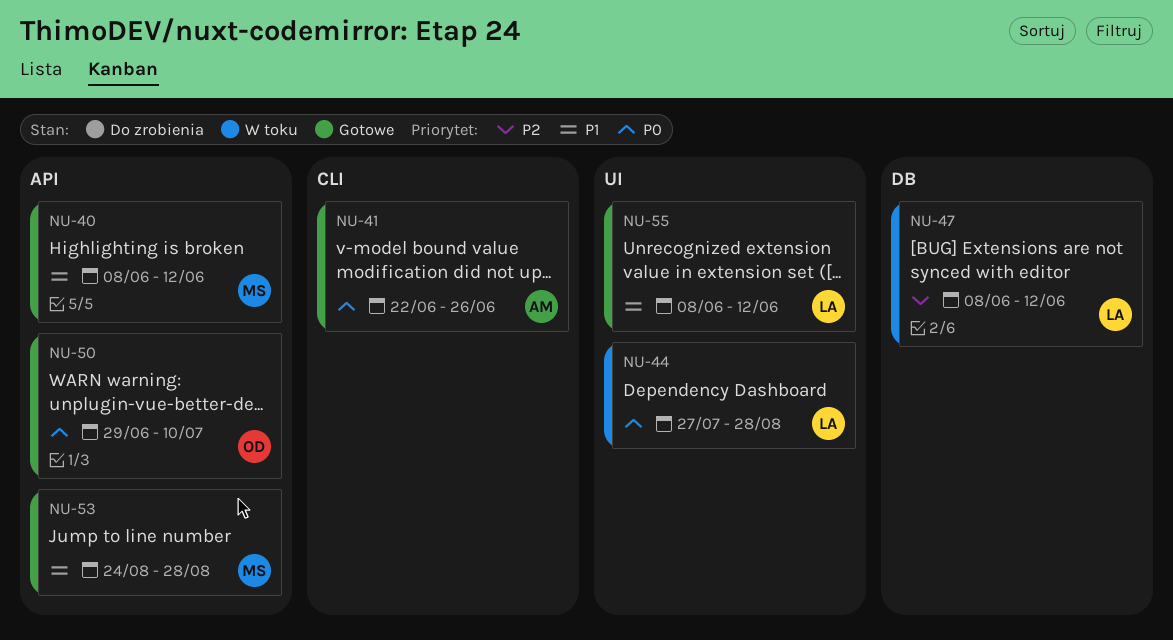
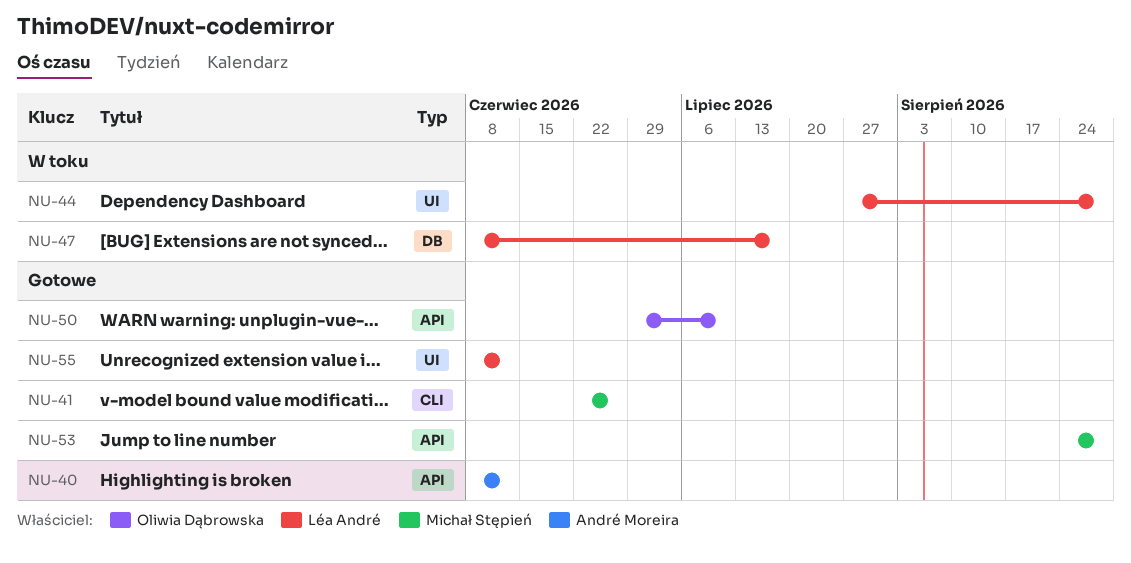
NU-40, owner: Michał Stępień -> André Moreira
NU-41, owner: André Moreira -> Michał Stępień
NU-47, due: Jun 12 -> Jul 17

